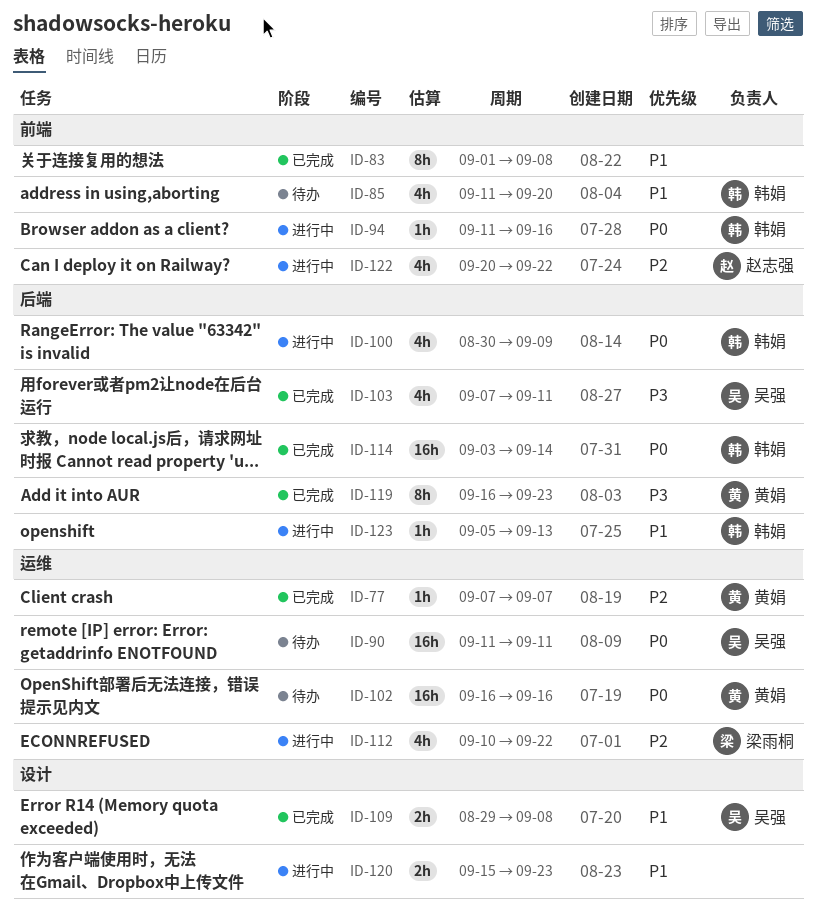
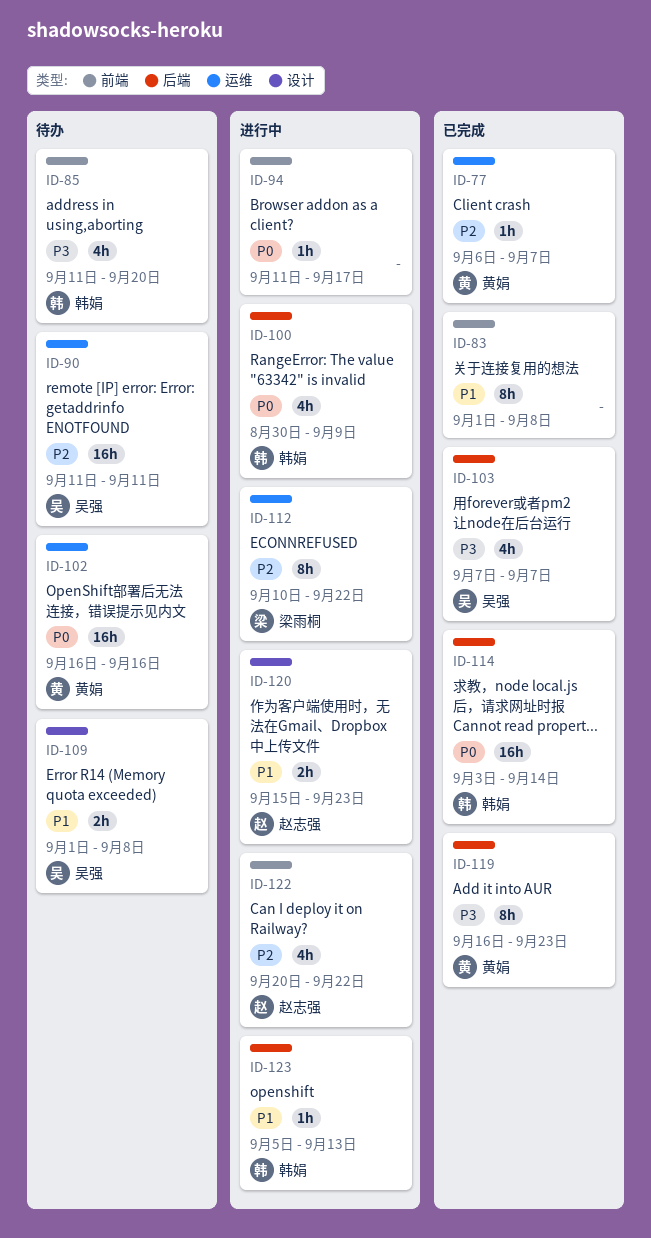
ID-77, start: Sep 7 -> Sep 6
ID-85, priority: P1 -> P3
ID-90, priority: P0 -> P2
ID-94, owner: 韩娟 -> none
ID-94, due: Sep 16 -> Sep 17
ID-103, due: Sep 11 -> Sep 7
ID-109, status: 已完成 -> 待办
ID-109, start: Aug 29 -> Sep 1
ID-112, estimate: 4h -> 8h
ID-120, owner: none -> 赵志强

